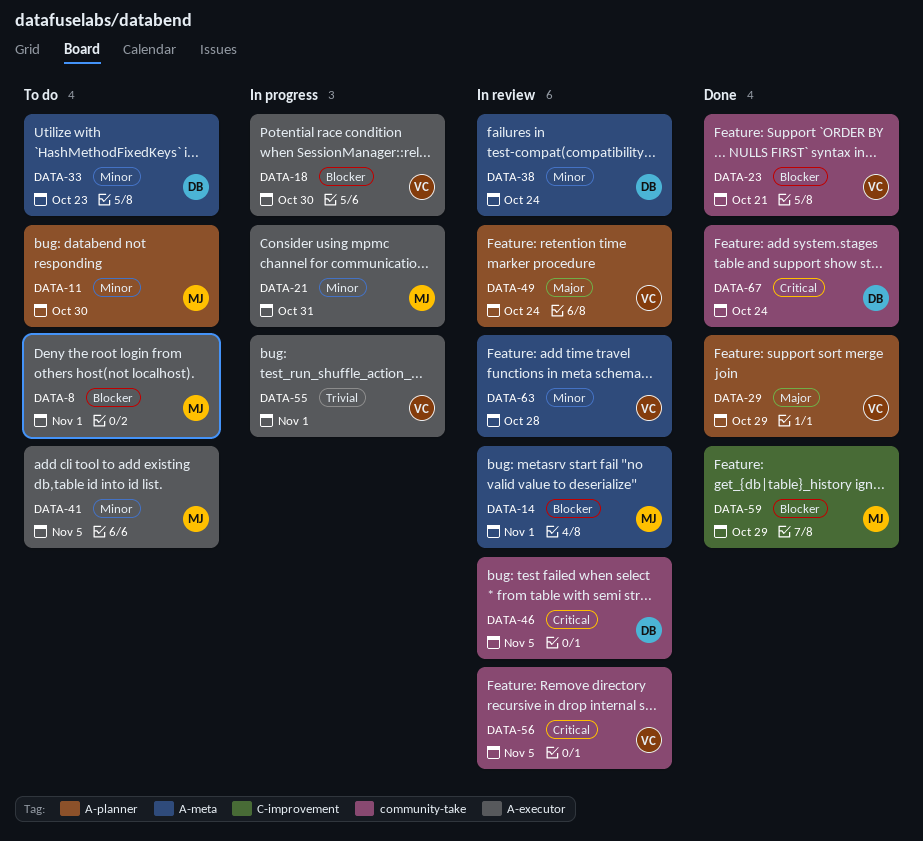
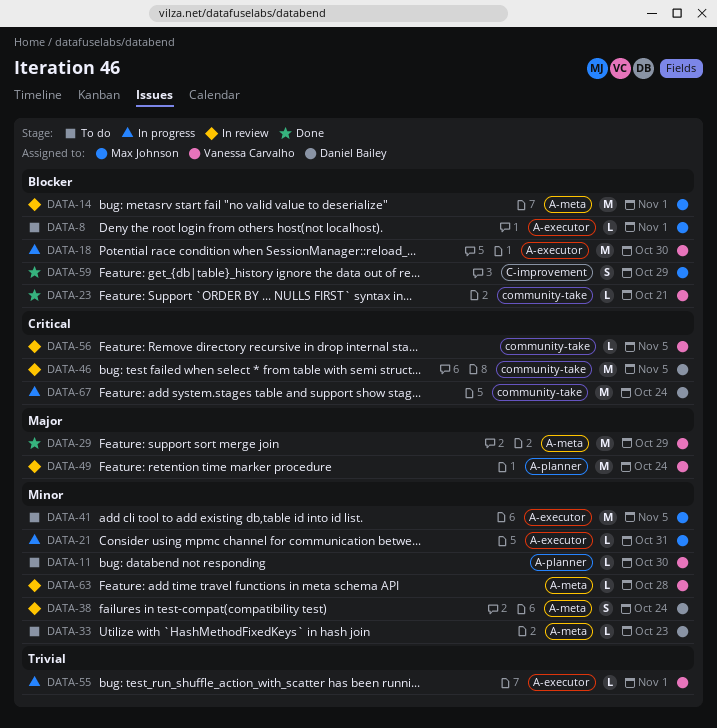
DATA-11, owner: Max Johnson -> Vanessa Carvalho
DATA-29, label: A-planner -> A-meta
DATA-67, status: Done -> In progress

